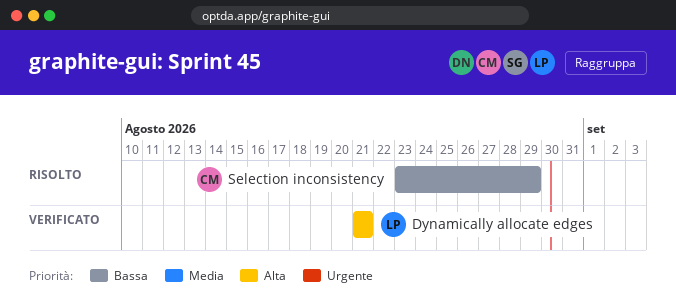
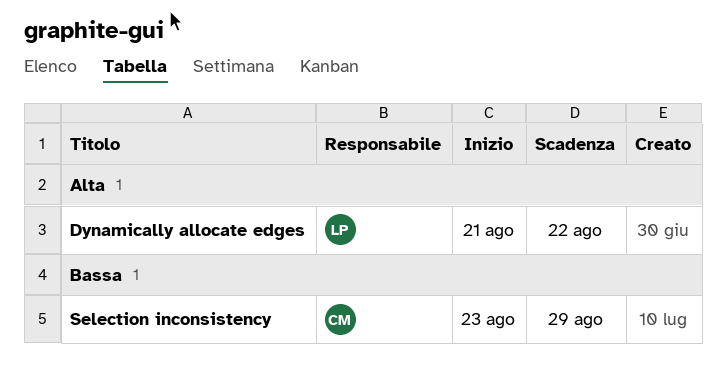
Dynamically allocate edges, due: Aug 21 -> Aug 22

